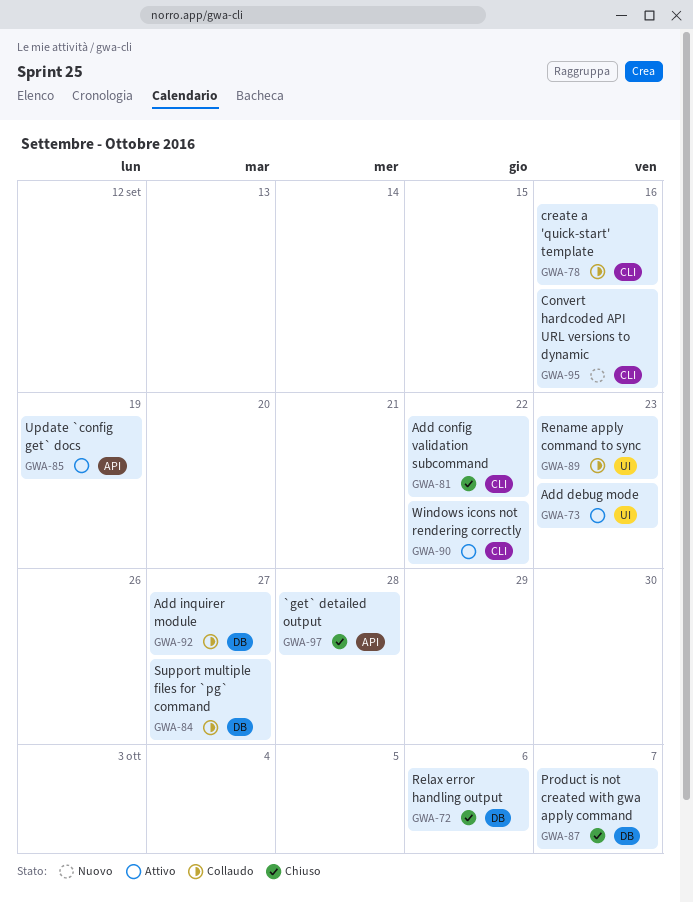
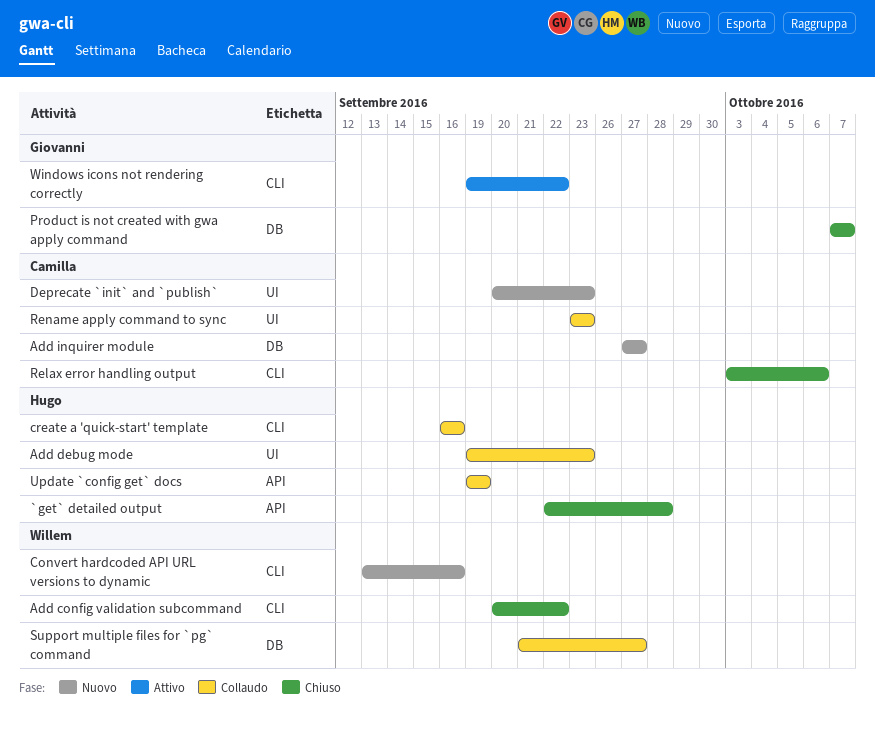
Add debug mode, status: Attivo -> Collaudo
Add inquirer module, status: Collaudo -> Nuovo
Deprecate `init` and `publish`: none -> present
Relax error handling output, label: DB -> CLI
Update `config get` docs, status: Attivo -> Collaudo

